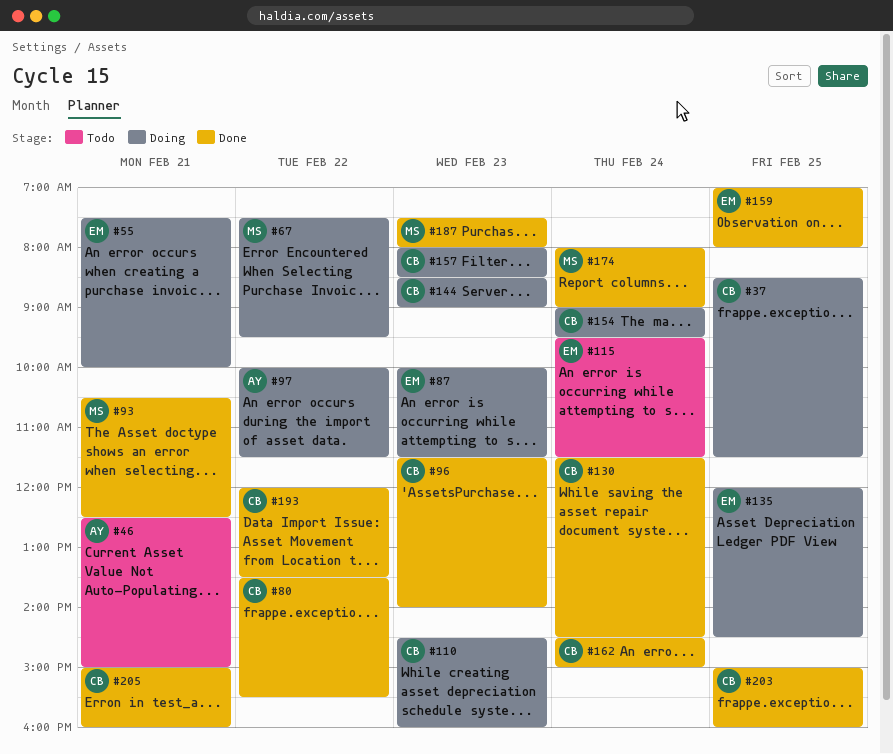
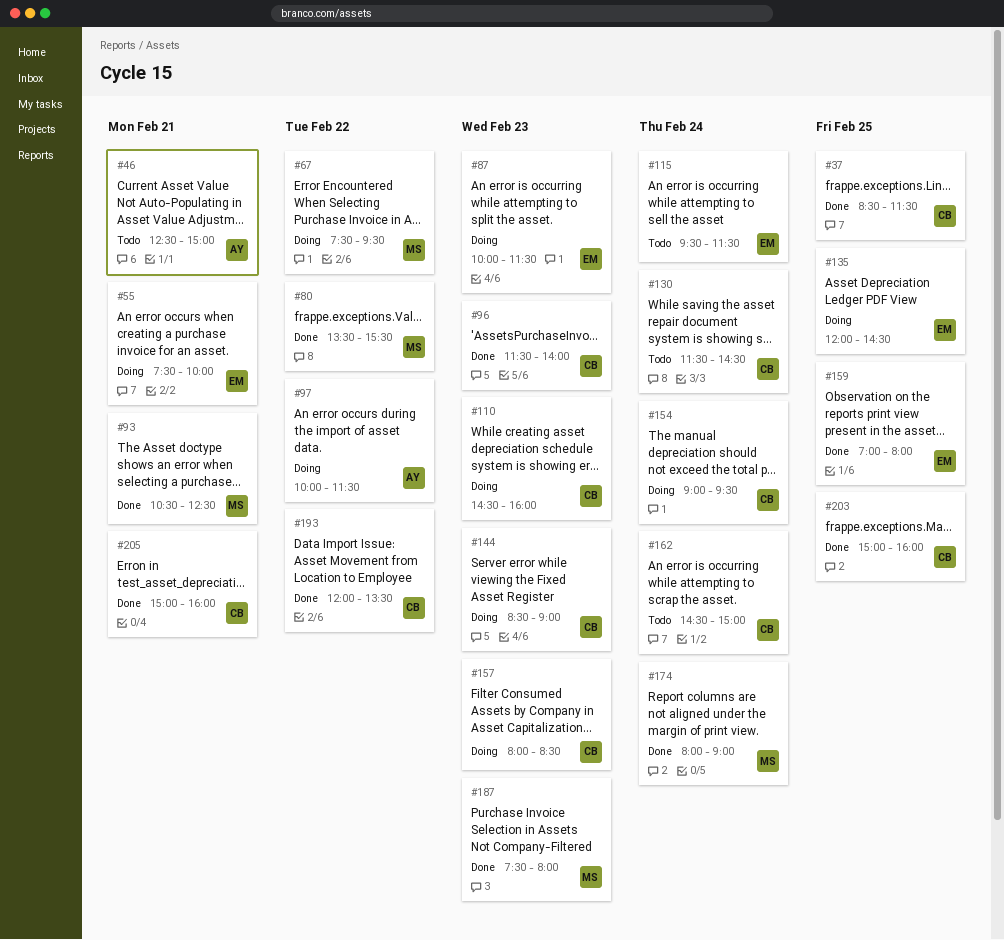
#37, status: Doing -> Done
#80, owner: CB -> MS
#130, status: Done -> Todo
#162, status: Done -> Todo

